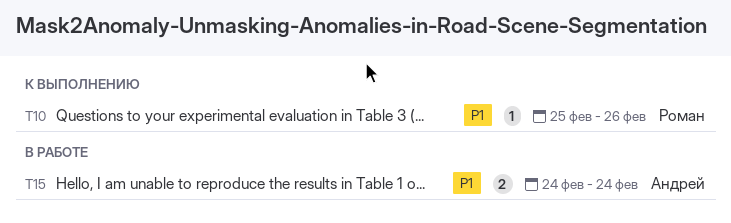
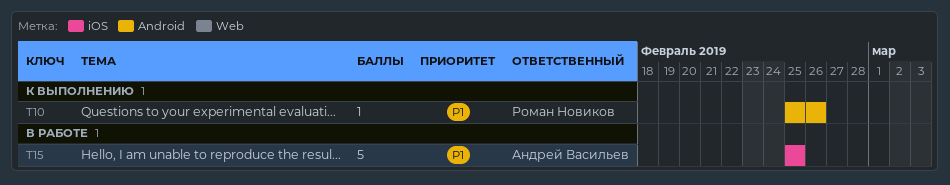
T15, estimate: 2 -> 5
T15, start: Feb 24 -> Feb 25
T15, due: Feb 24 -> Feb 25

